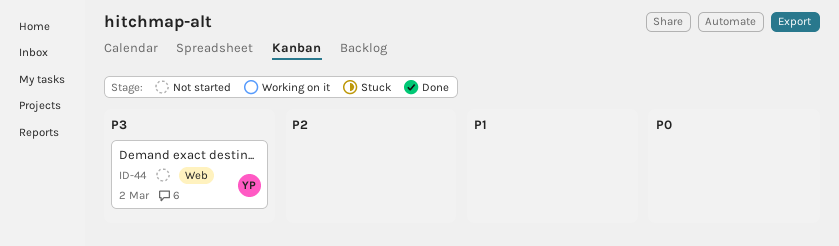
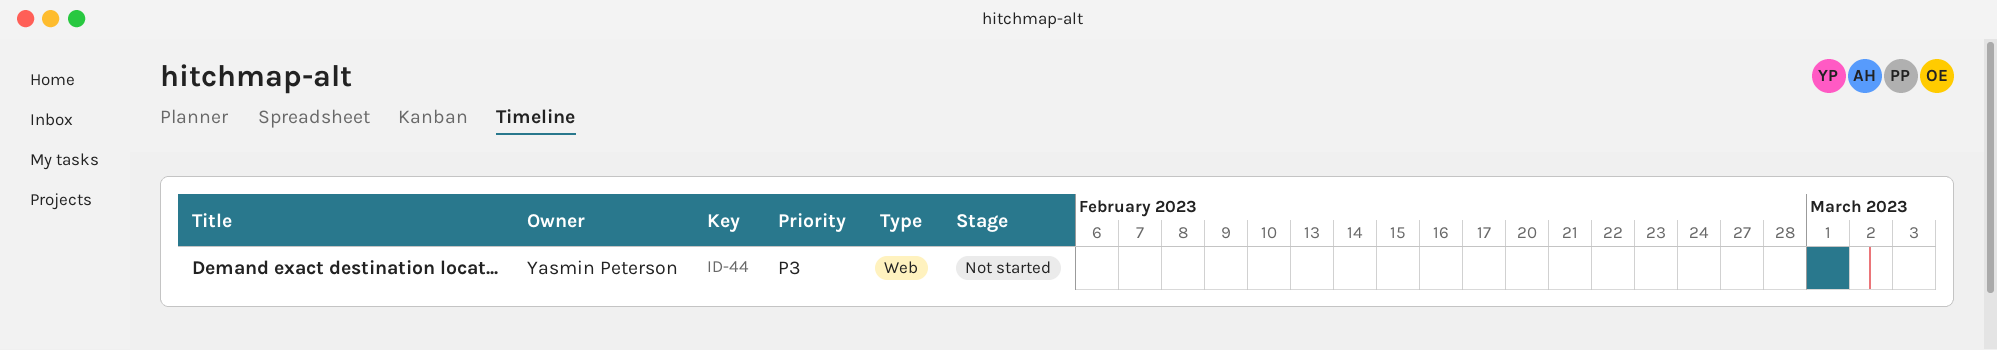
ID-44, due: Mar 2 -> Mar 1

